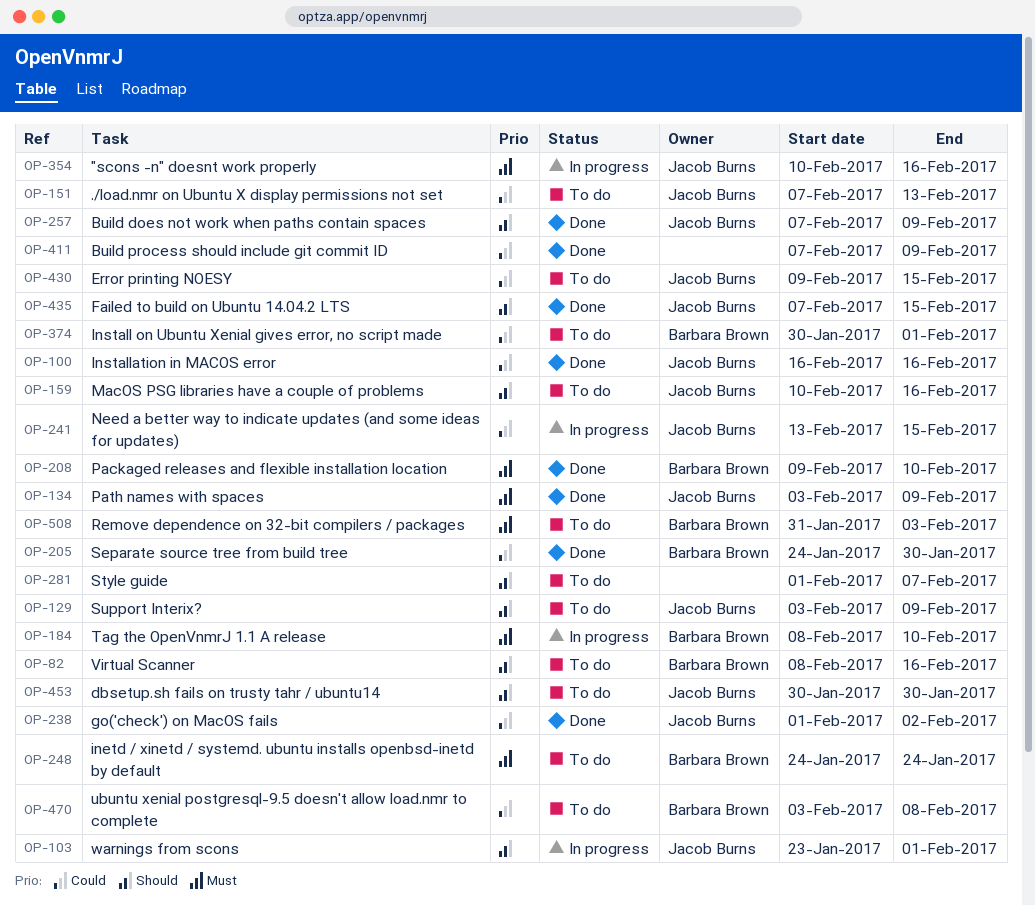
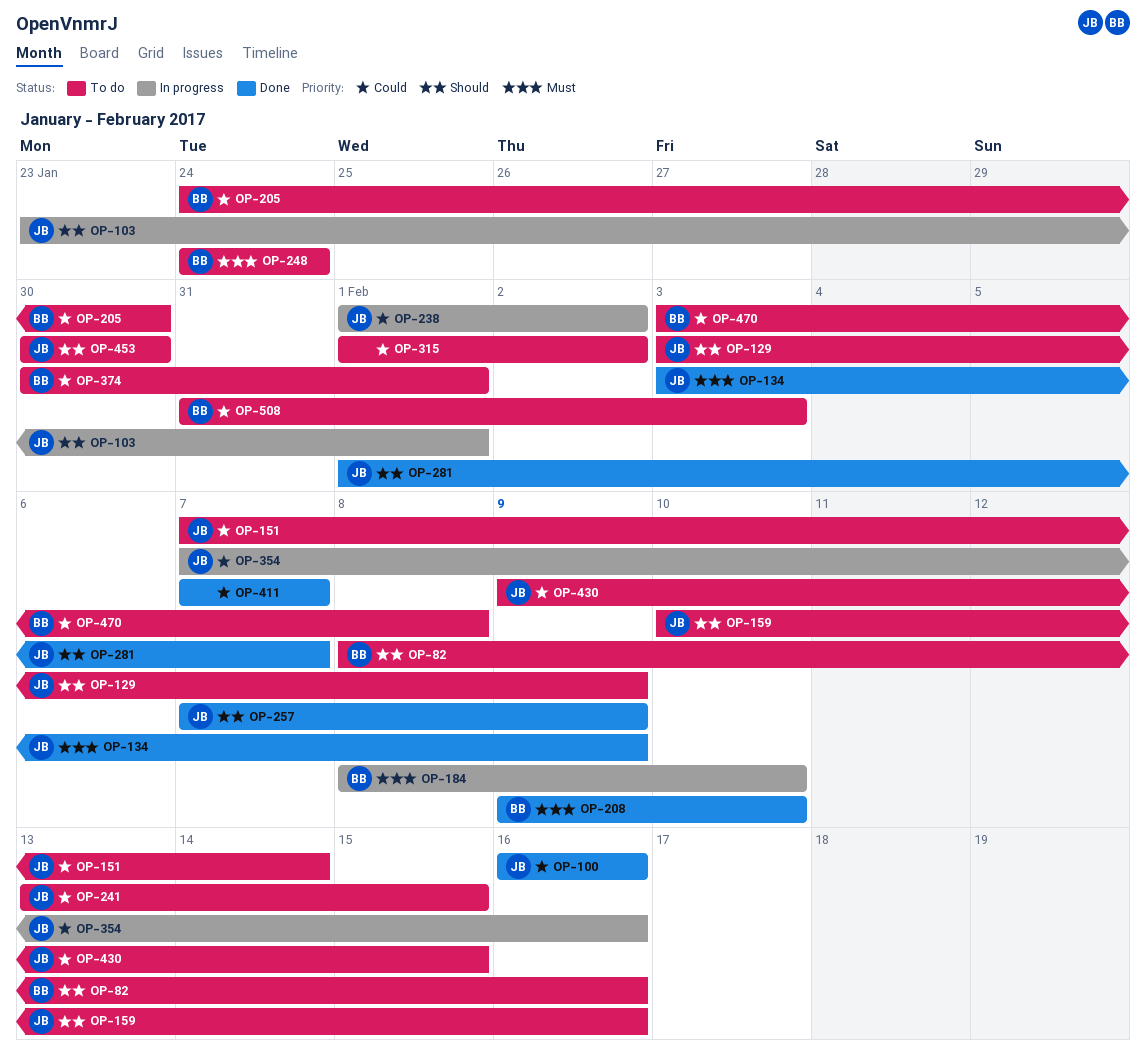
OP-151, due: Feb 13 -> Feb 14
OP-205, status: Done -> To do
OP-238, status: Done -> In progress
OP-241, status: In progress -> To do
OP-281, status: To do -> Done
OP-281, owner: none -> Jacob Burns
OP-315: none -> present
OP-354, priority: Must -> Could
OP-354, start: Feb 10 -> Feb 7
OP-411, due: Feb 9 -> Feb 7
OP-435: present -> none
OP-508, priority: Must -> Could

